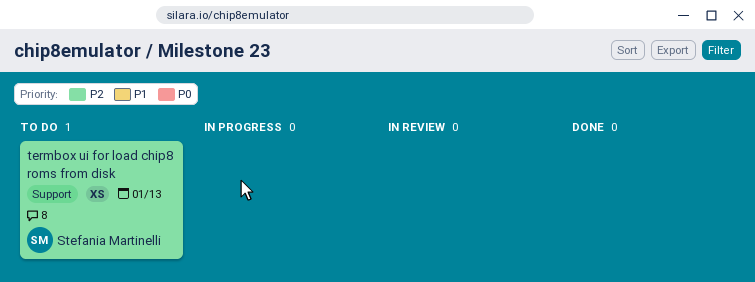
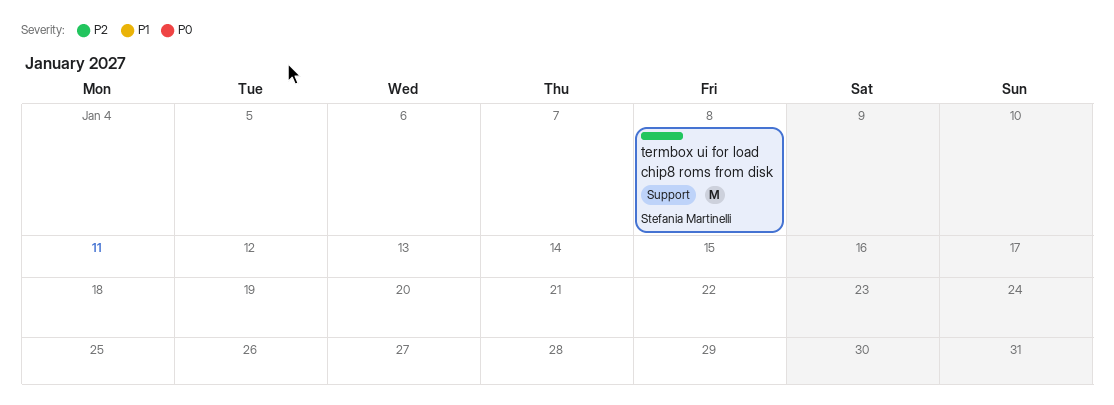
termbox ui for load chip8 roms from disk, estimate: XS -> M
termbox ui for load chip8 roms from disk, due: Jan 13 -> Jan 8

